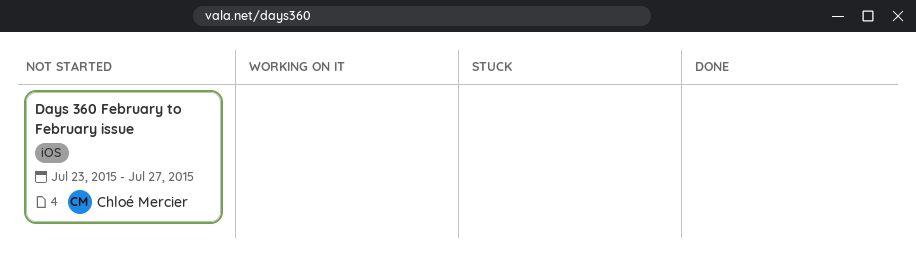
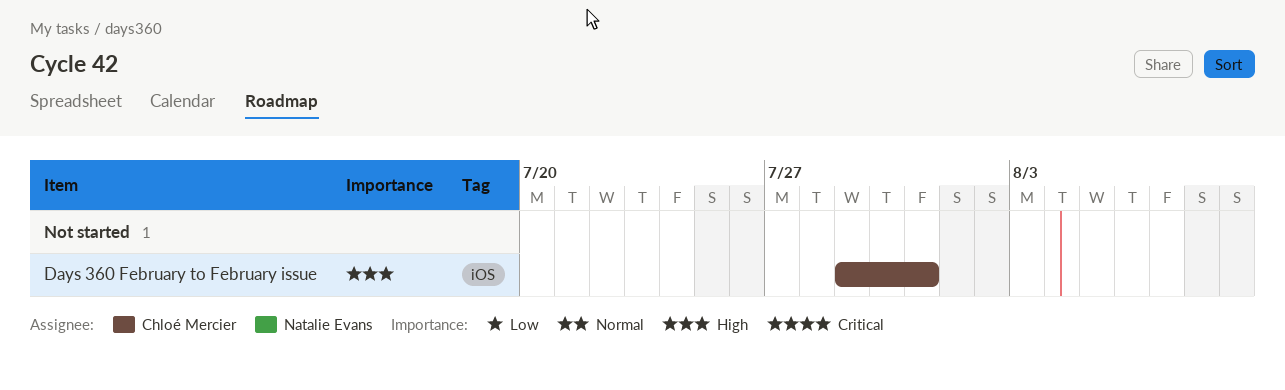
Days 360 February to February issue, start: Jul 23 -> Jul 29
Days 360 February to February issue, due: Jul 27 -> Jul 31

